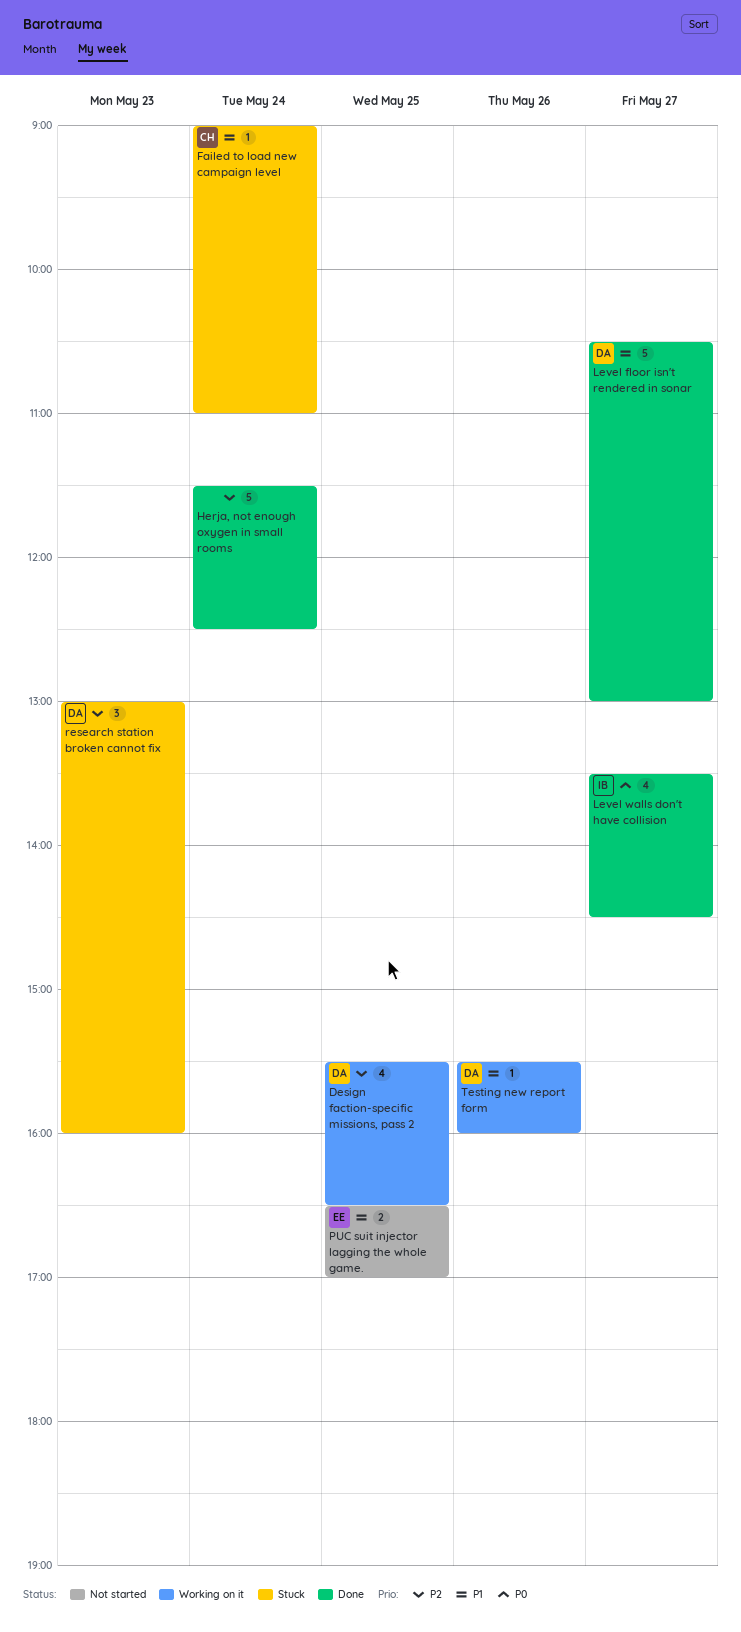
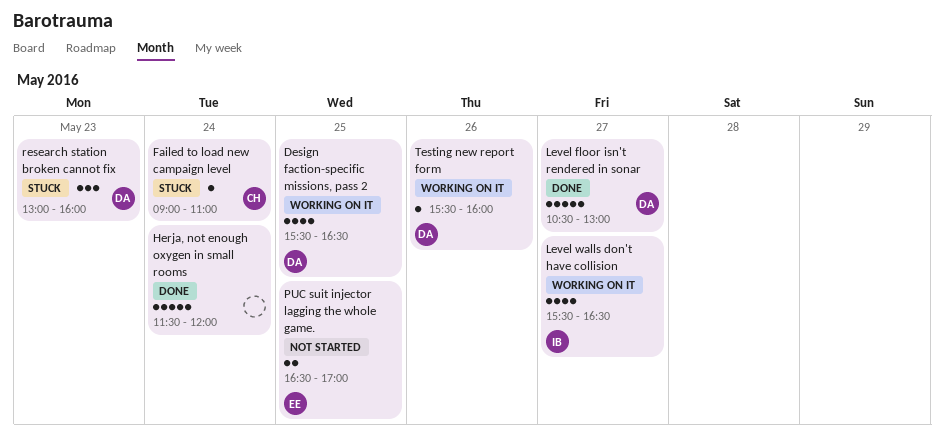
Herja, not enough oxygen in small rooms, ends: 12:30 -> 12:00
Level walls don't have collision, status: Done -> Working on it
Level walls don't have collision, begins: 13:30 -> 15:30
Level walls don't have collision, ends: 14:30 -> 16:30

